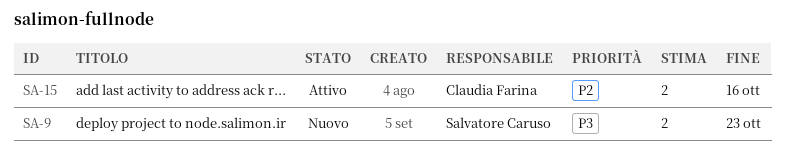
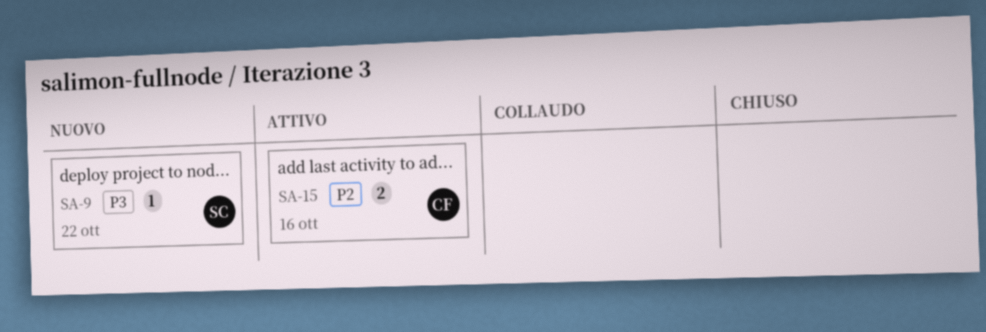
SA-9, estimate: 2 -> 1
SA-9, due: Oct 23 -> Oct 22

